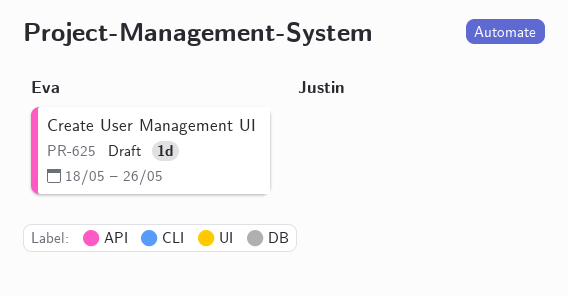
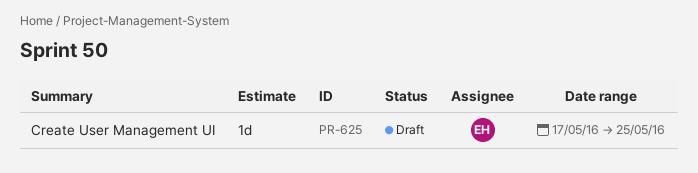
PR-625, start: May 18 -> May 17
PR-625, due: May 26 -> May 25

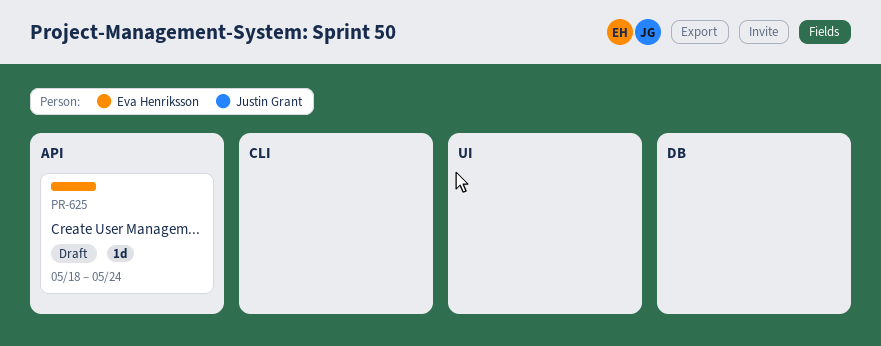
PR-625, start: May 17 -> May 18
PR-625, due: May 25 -> May 24

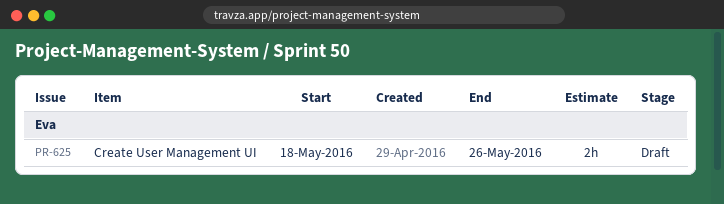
PR-625, estimate: 1d -> 2h
PR-625, due: May 24 -> May 26

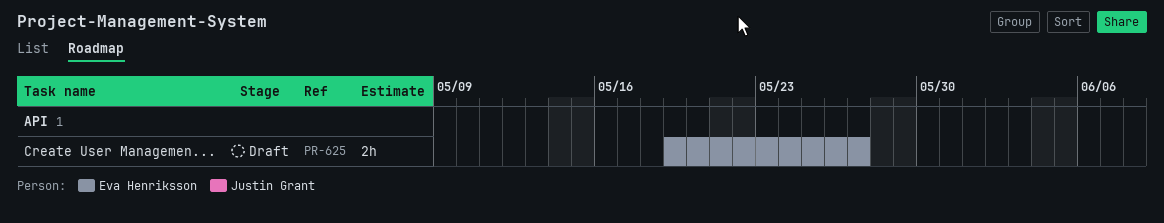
PR-625, start: May 18 -> May 19
PR-625, due: May 26 -> May 27

